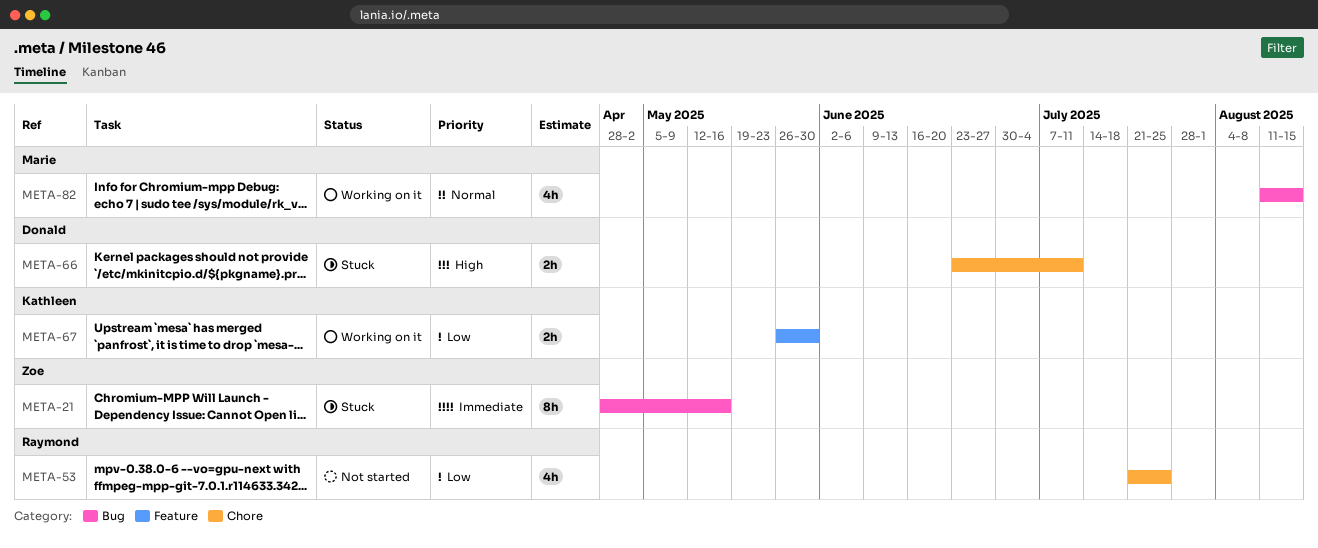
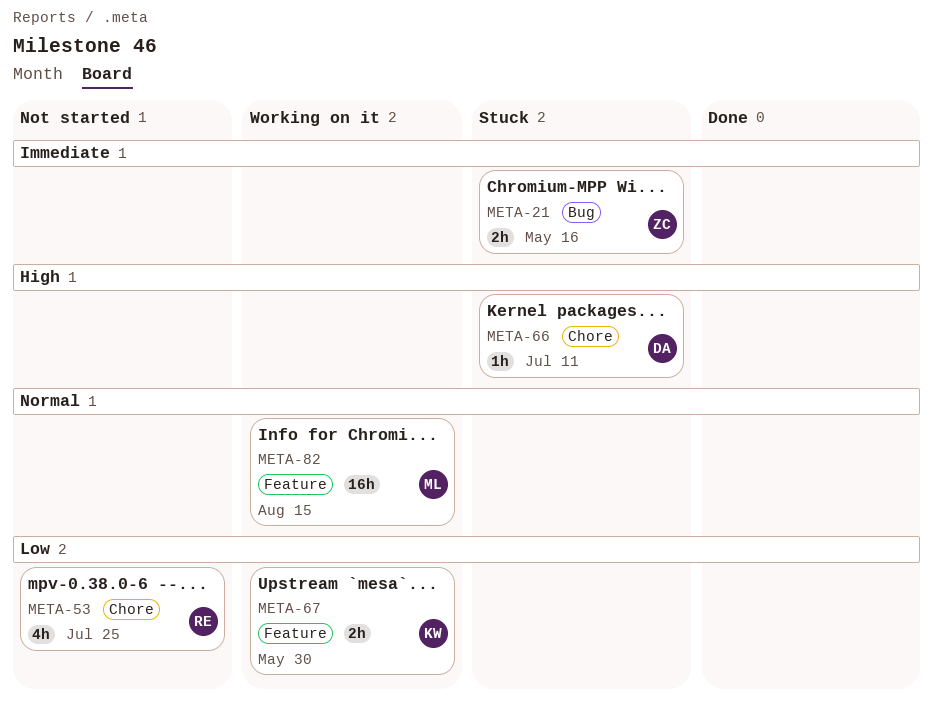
META-21, estimate: 8h -> 2h
META-66, estimate: 2h -> 1h
META-82, label: Bug -> Feature
META-82, estimate: 4h -> 16h

